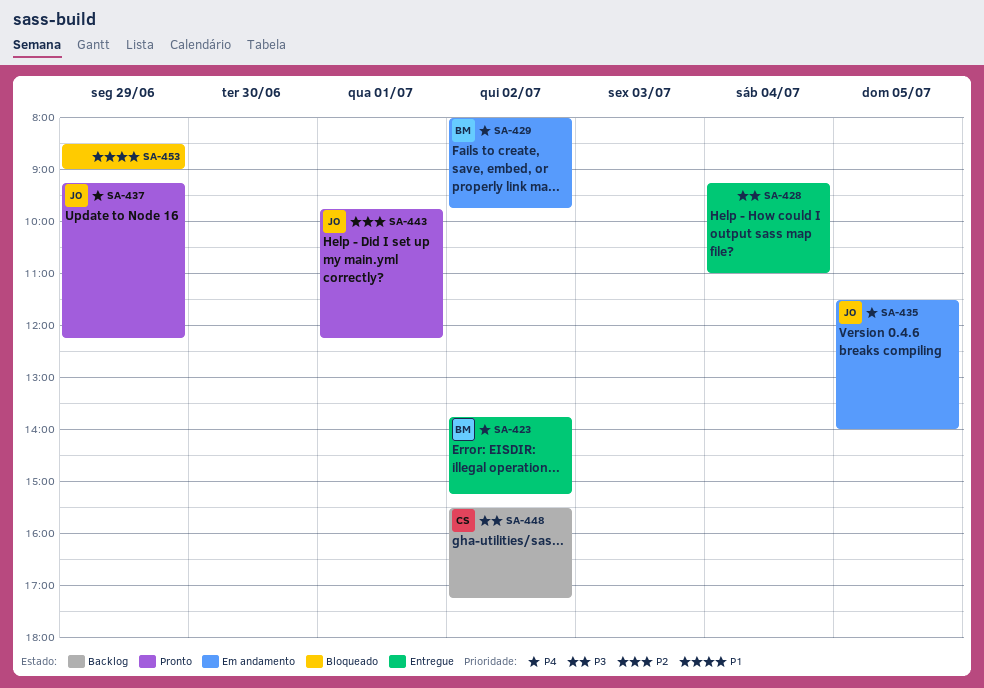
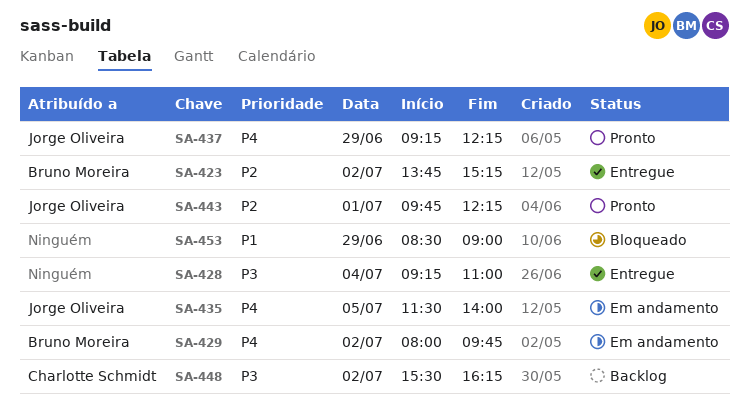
SA-423, priority: P4 -> P2
SA-448, ends: 17:15 -> 16:15

